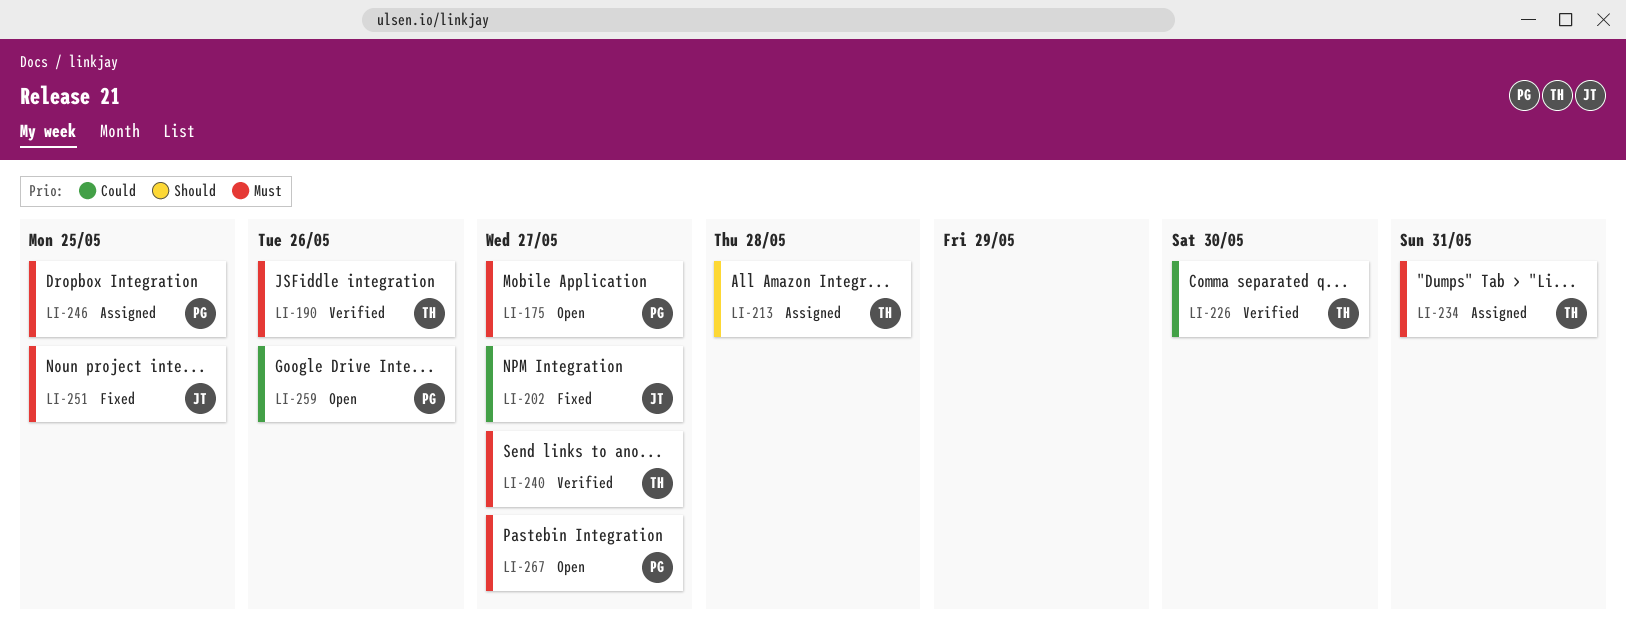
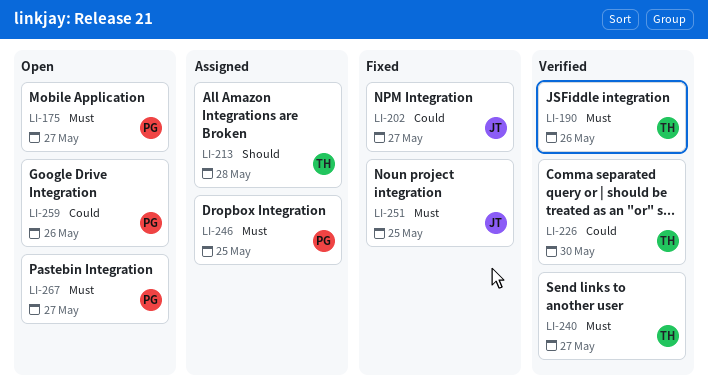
LI-234: present -> none

